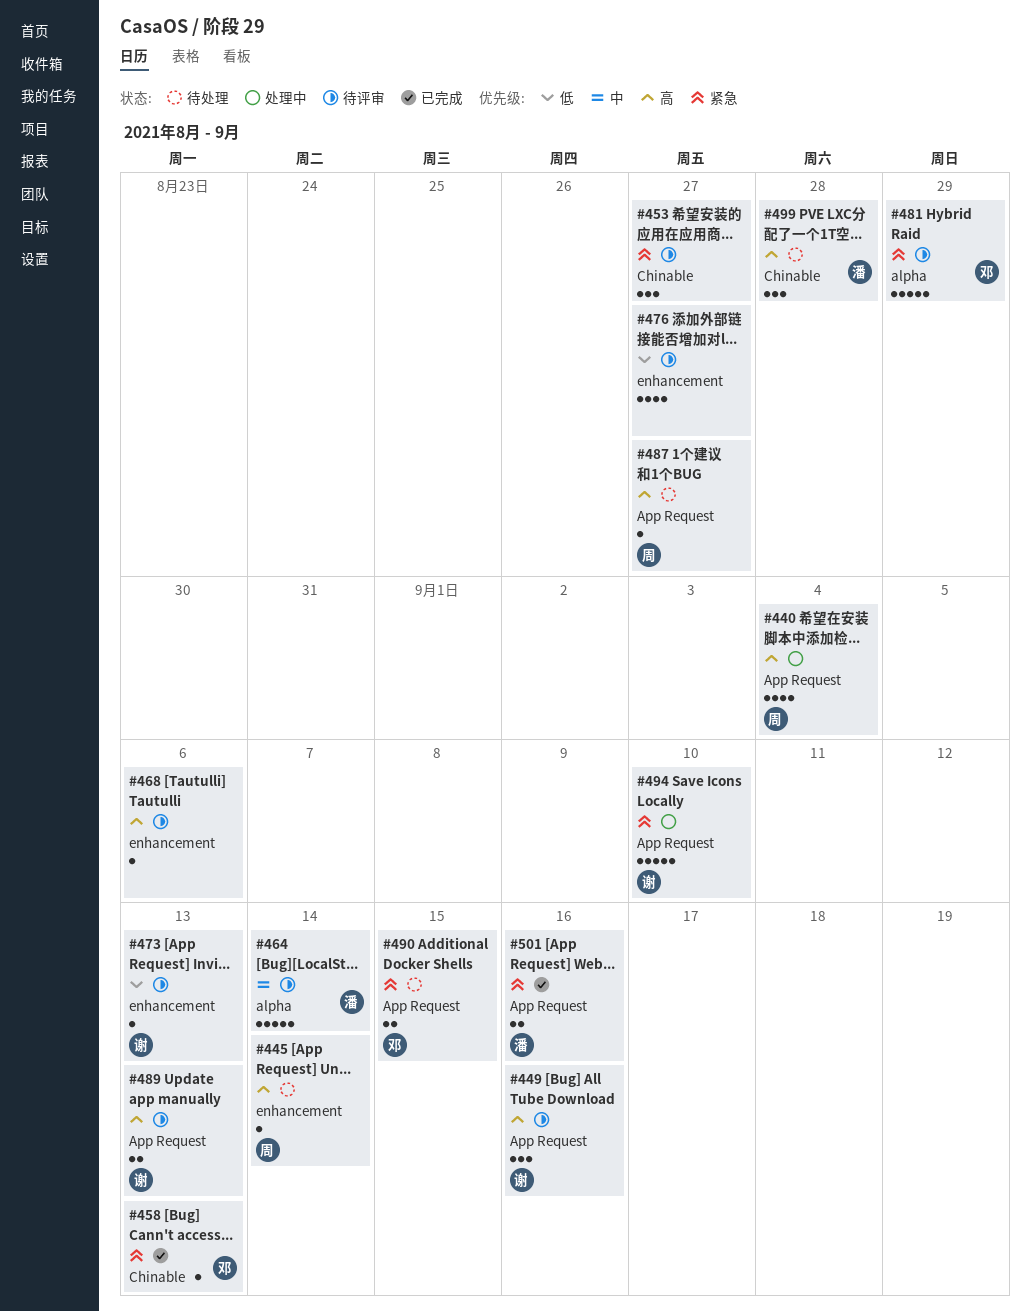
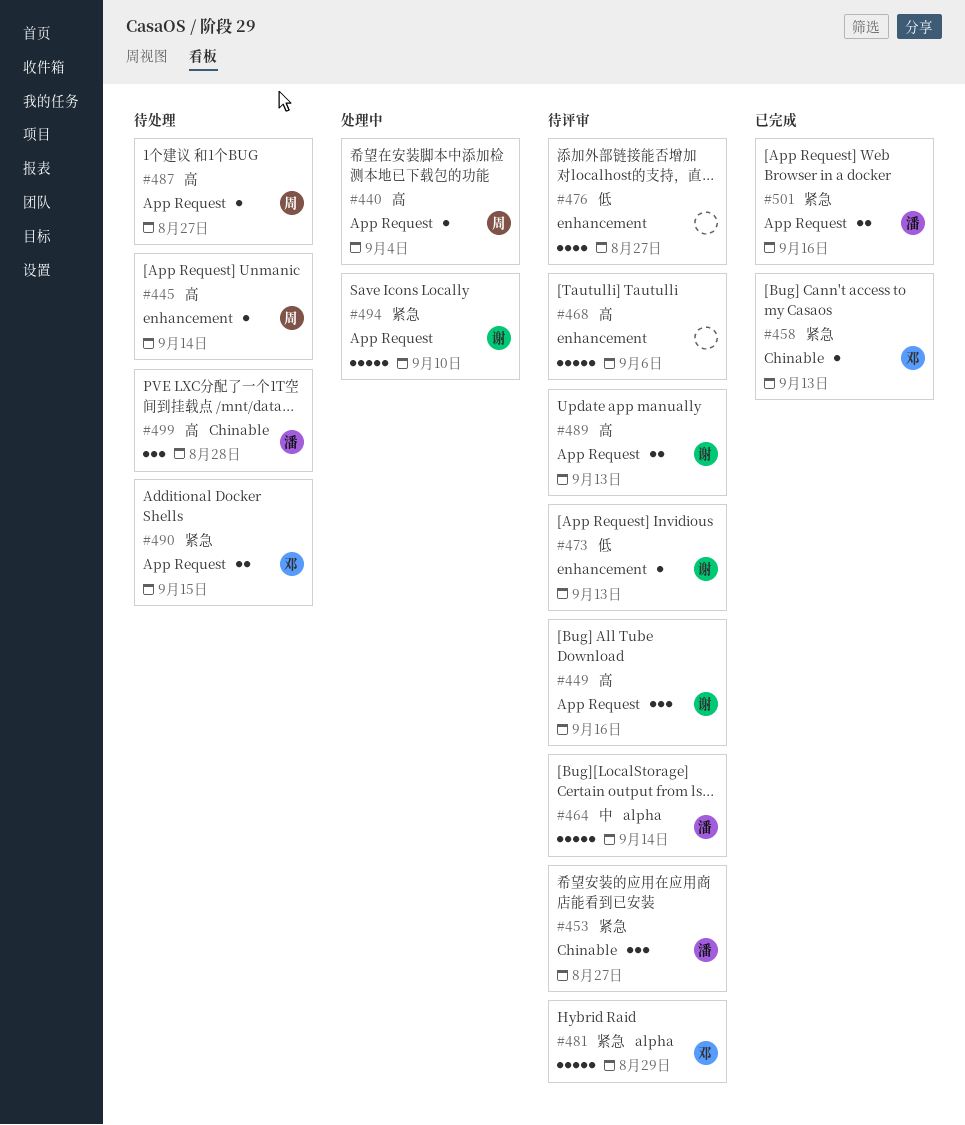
#440, estimate: 4 -> 1
#453, owner: none -> 潘
#468, estimate: 1 -> 5

